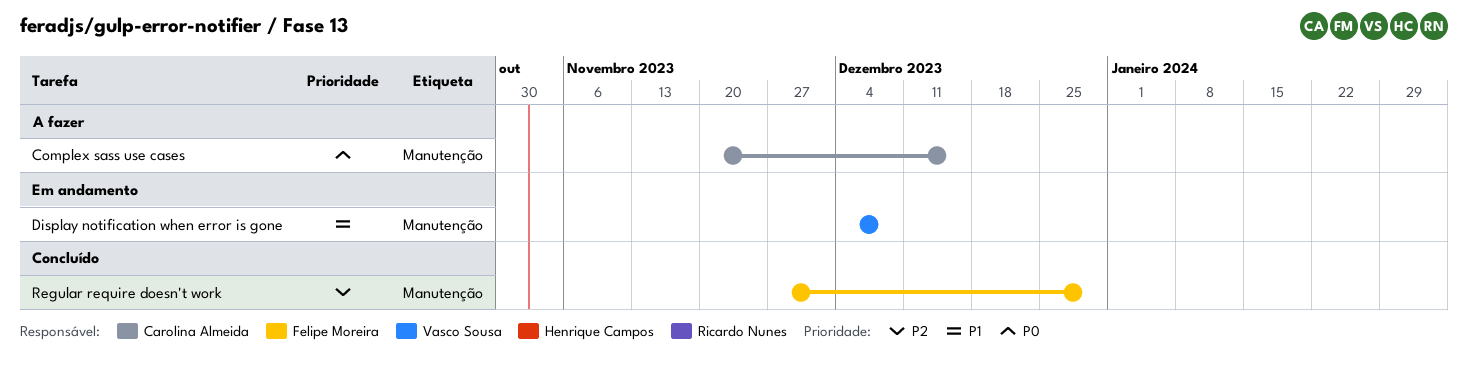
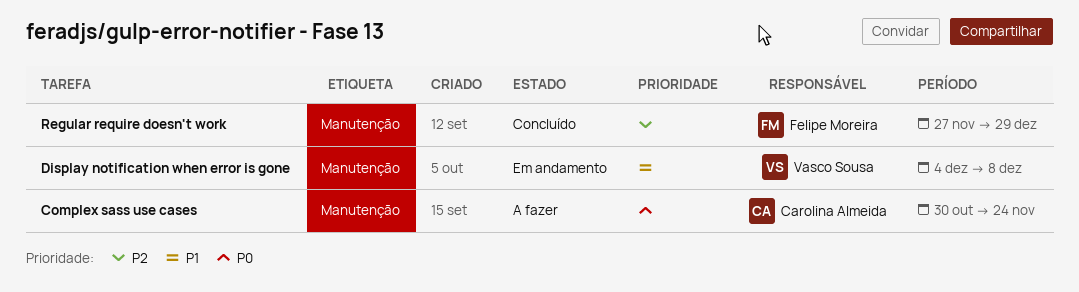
Complex sass use cases, start: Nov 20 -> Oct 30
Complex sass use cases, due: Dec 15 -> Nov 24

